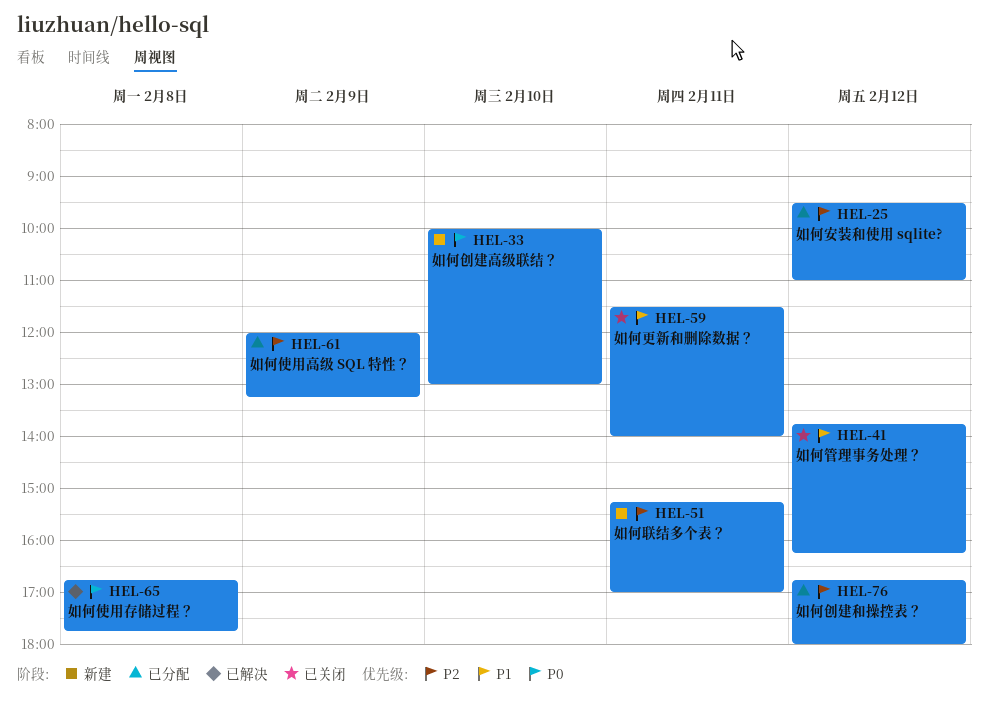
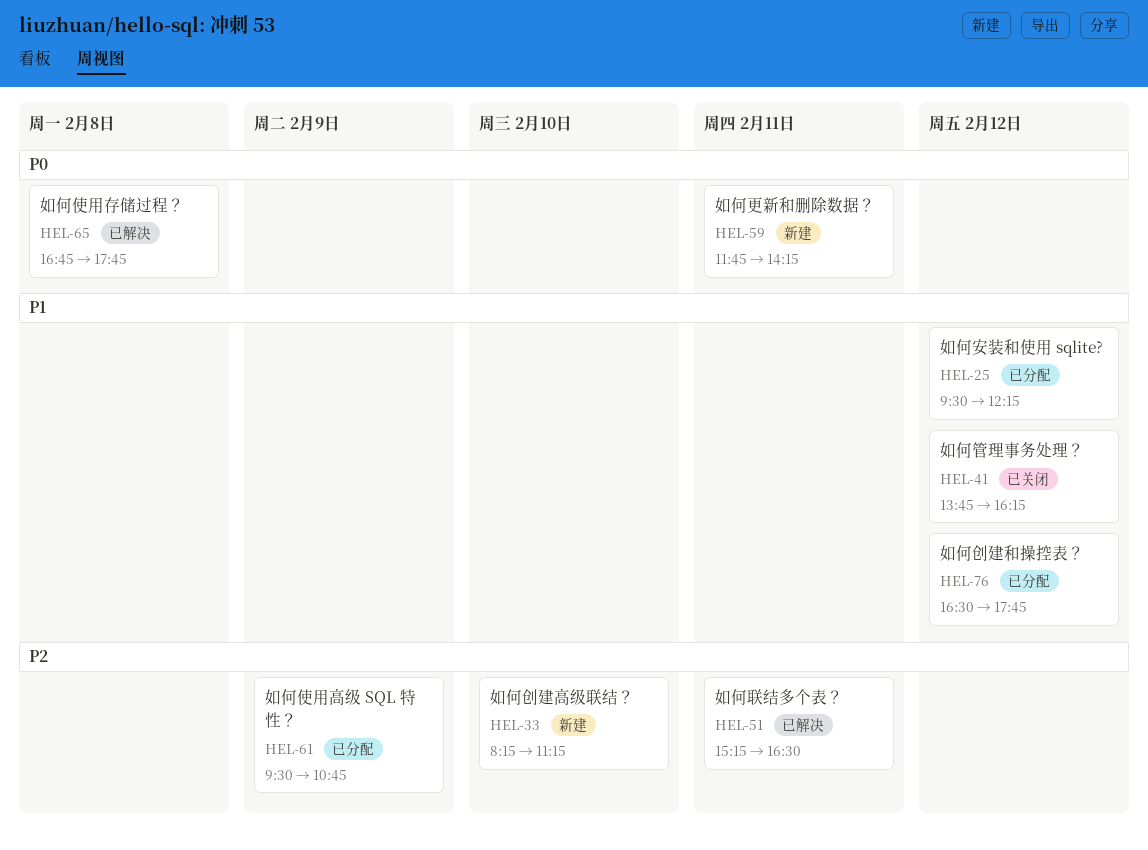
HEL-25, priority: P2 -> P1
HEL-25, ends: 11:00 -> 12:15
HEL-33, priority: P0 -> P2
HEL-33, begins: 10:00 -> 08:15
HEL-33, ends: 13:00 -> 11:15
HEL-51, status: 新建 -> 已解决
HEL-51, ends: 17:00 -> 16:30
HEL-59, status: 已关闭 -> 新建
HEL-59, priority: P1 -> P0
HEL-59, begins: 11:30 -> 11:45
HEL-59, ends: 14:00 -> 14:15
HEL-61, begins: 12:00 -> 09:30
HEL-61, ends: 13:15 -> 10:45
HEL-76, priority: P2 -> P1
HEL-76, begins: 16:45 -> 16:30
HEL-76, ends: 18:00 -> 17:45

